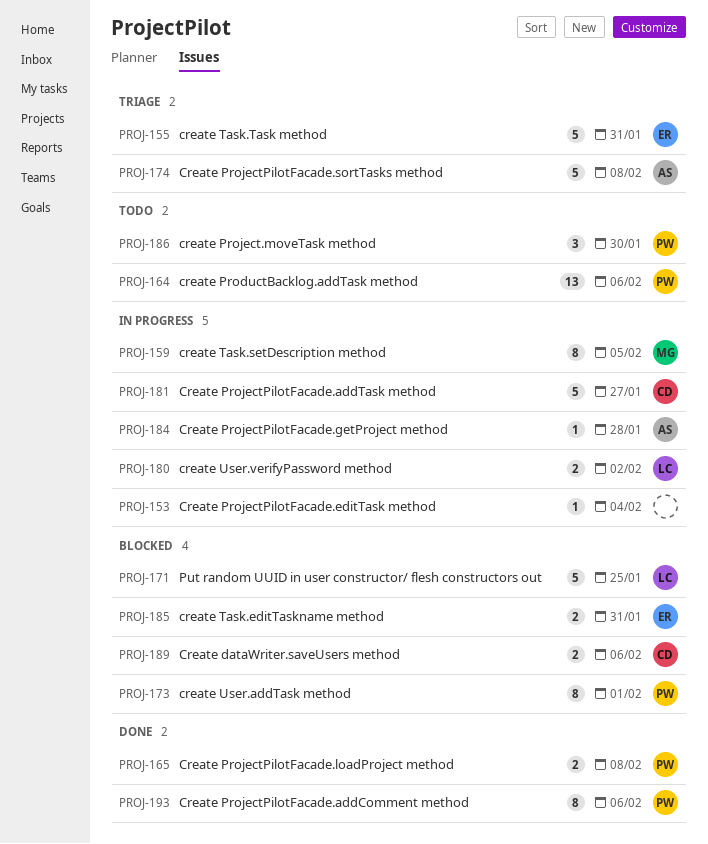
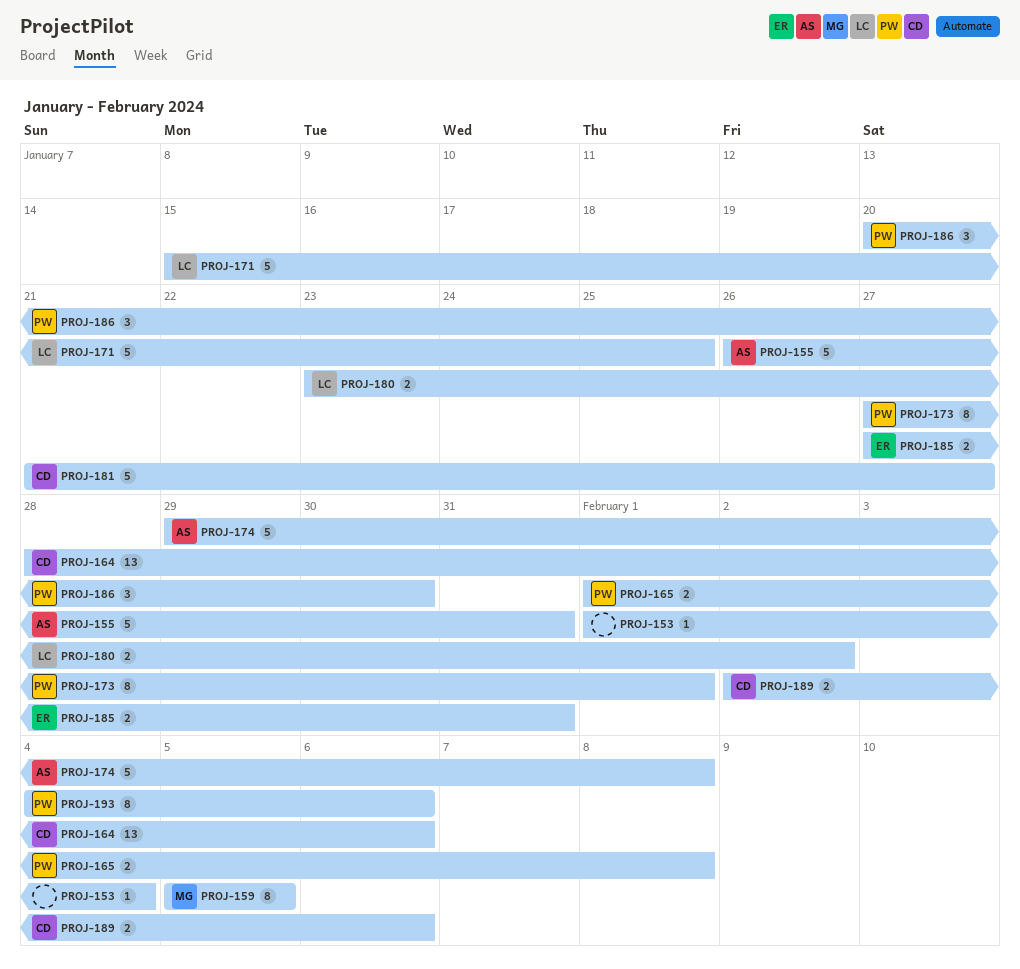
PROJ-155, owner: ER -> AS
PROJ-164, owner: PW -> CD
PROJ-184: present -> none

